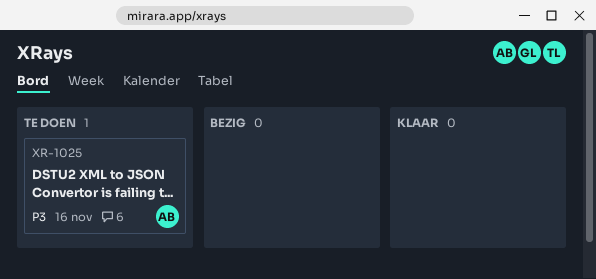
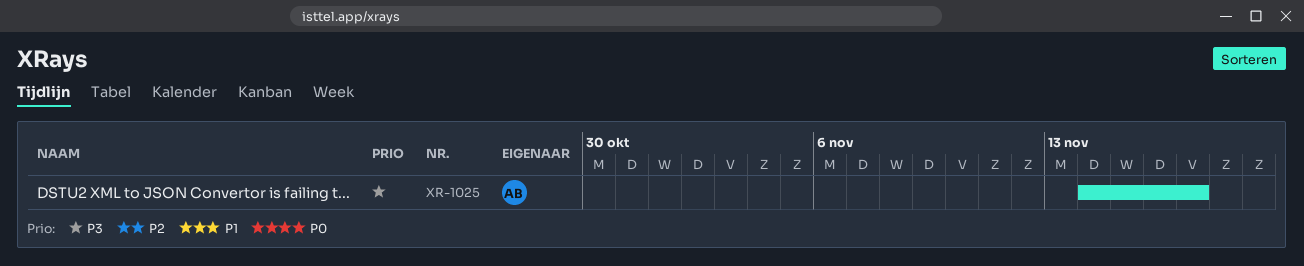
XR-1025, due: Nov 16 -> Nov 17

